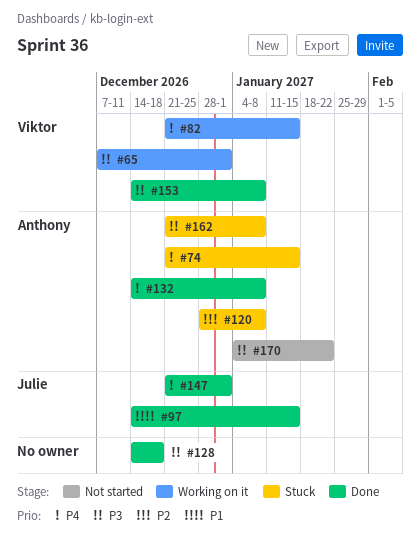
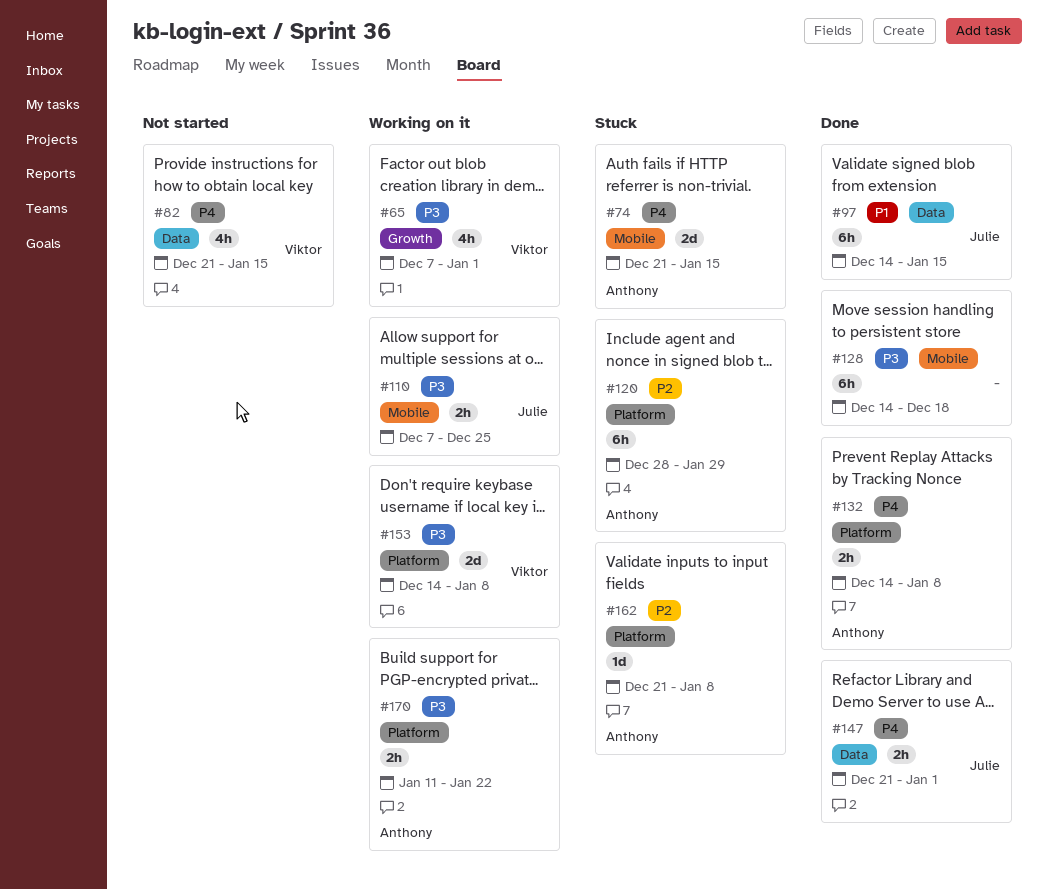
#82, status: Working on it -> Not started
#110: none -> present
#120, due: Jan 8 -> Jan 29
#153, status: Done -> Working on it
#162, priority: P3 -> P2
#170, status: Not started -> Working on it
#170, start: Jan 4 -> Jan 11

